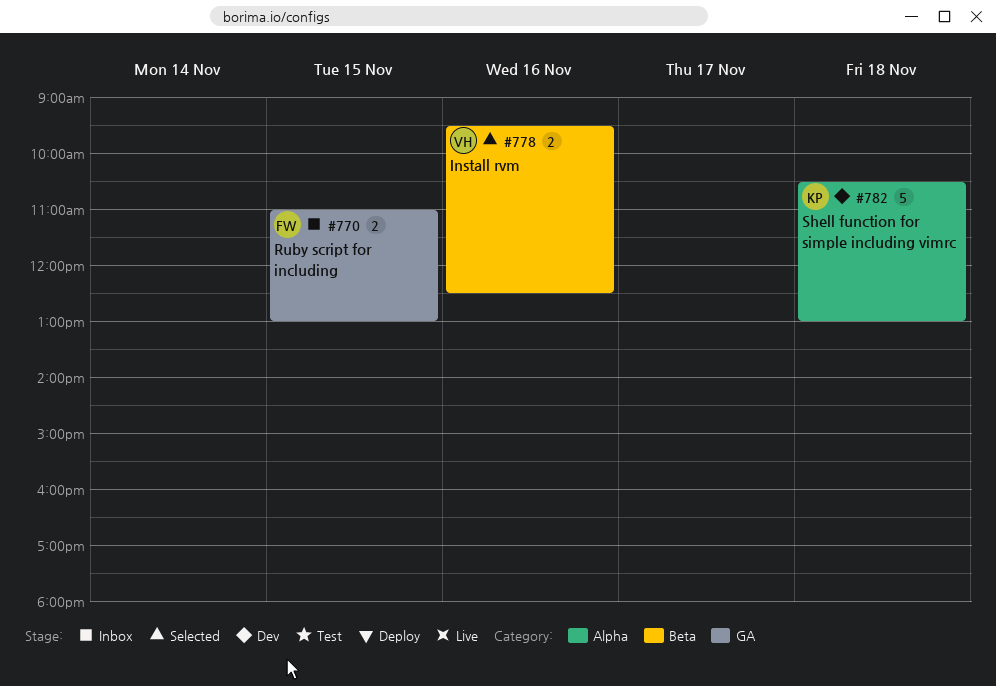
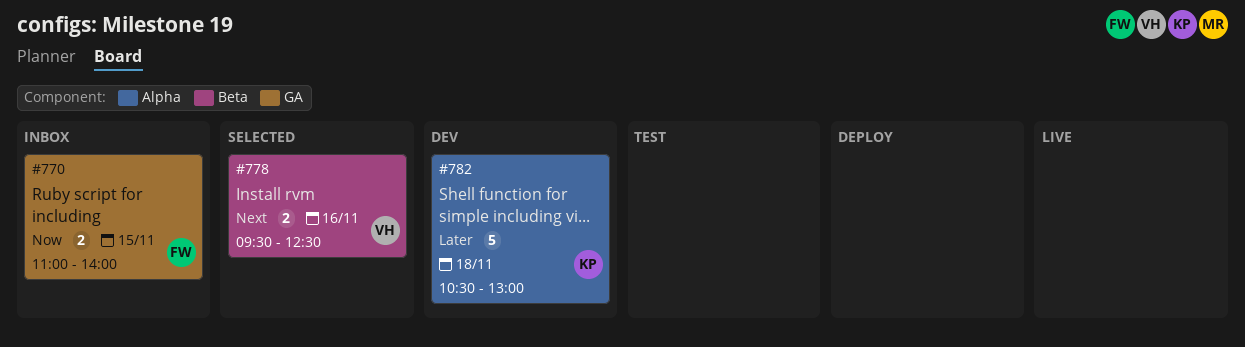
#770, ends: 13:00 -> 14:00

